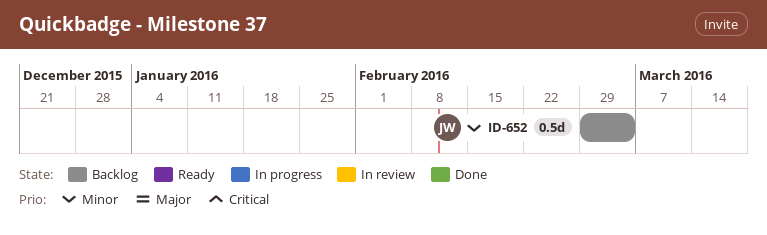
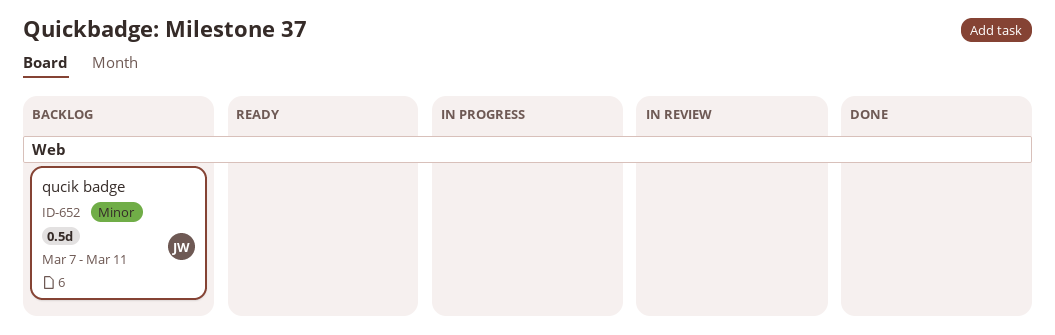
ID-652, start: Feb 29 -> Mar 7
ID-652, due: Mar 4 -> Mar 11

